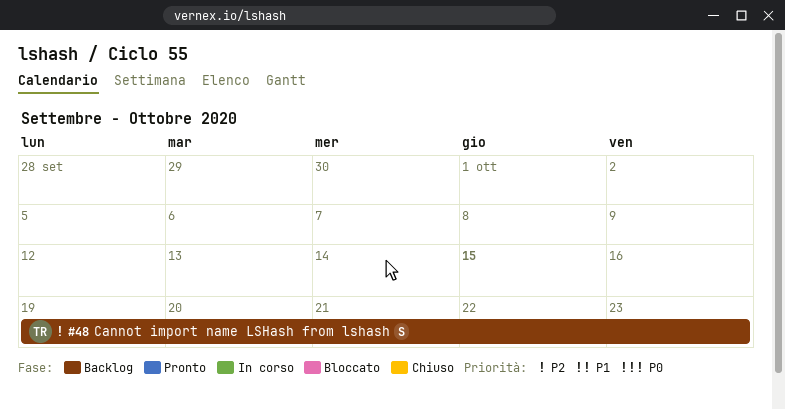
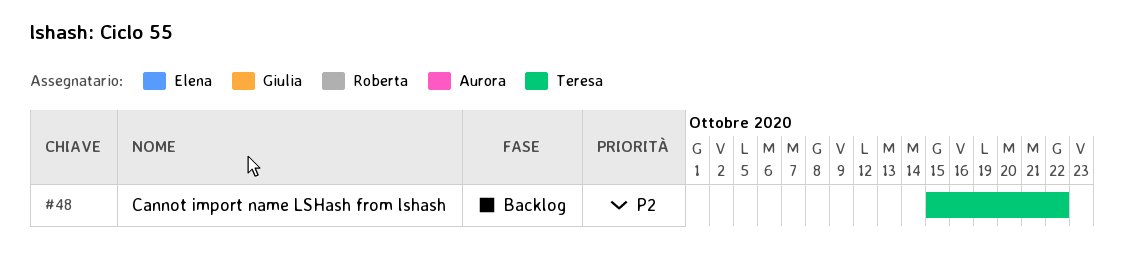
#48, start: Oct 19 -> Oct 15
#48, due: Oct 23 -> Oct 22

